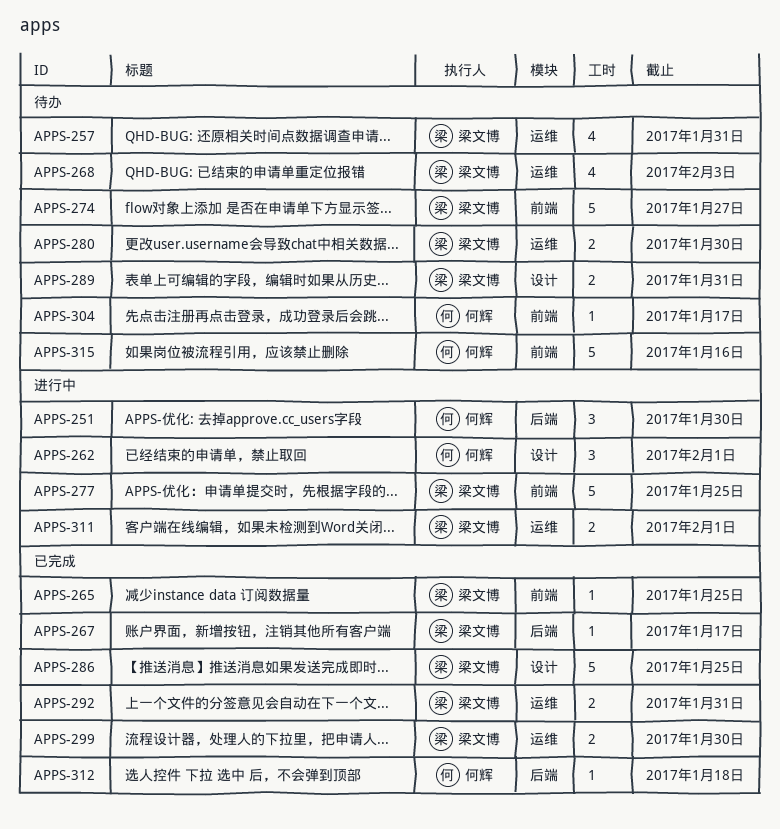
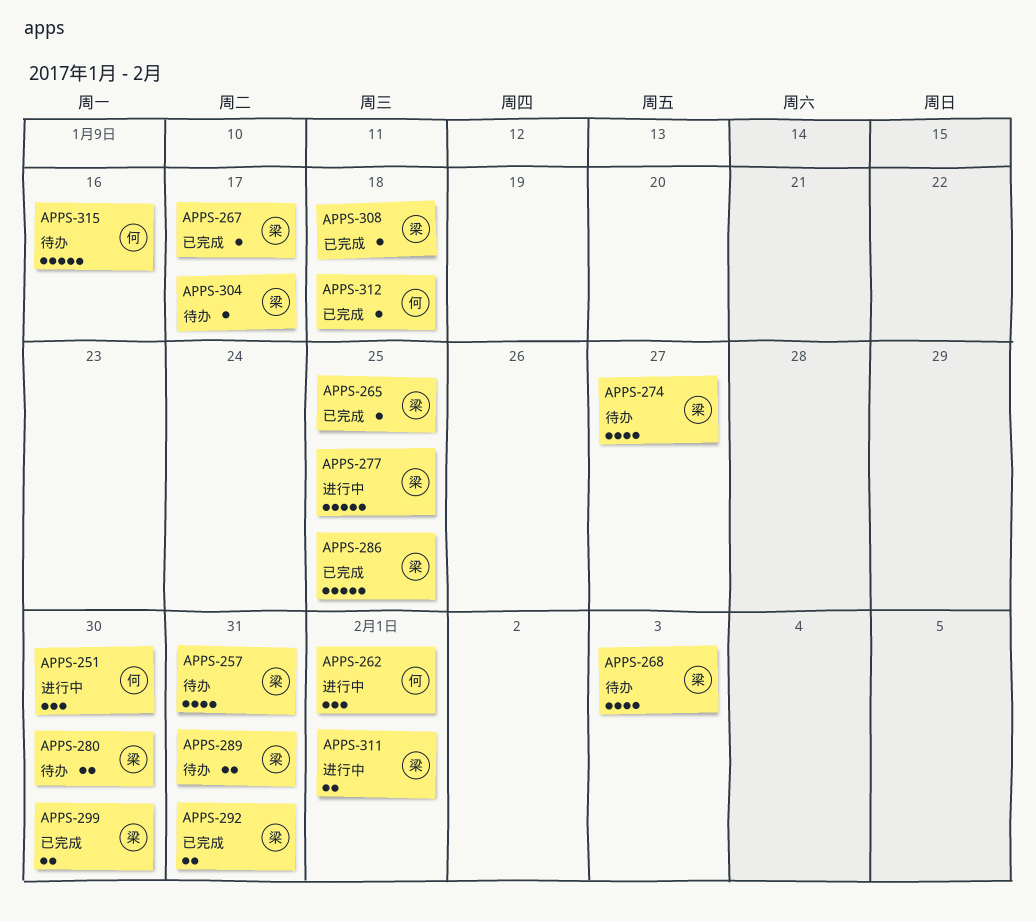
APPS-274, estimate: 5 -> 4
APPS-304, owner: 何辉 -> 梁文博
APPS-308: none -> present

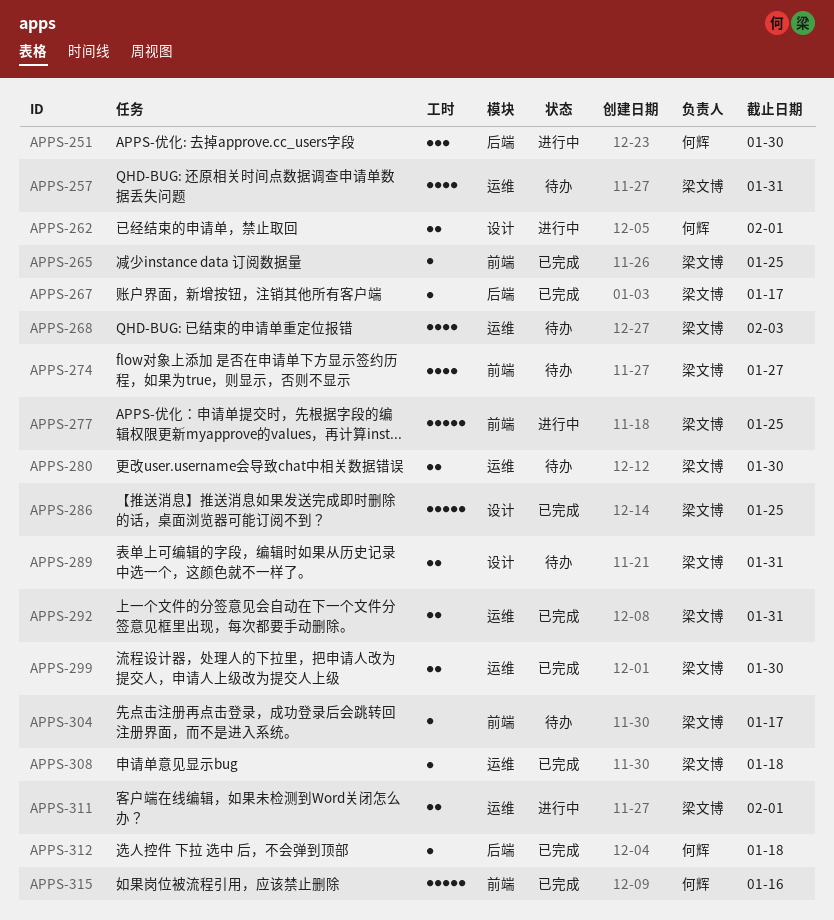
APPS-262, estimate: 3 -> 2
APPS-315, status: 待办 -> 已完成

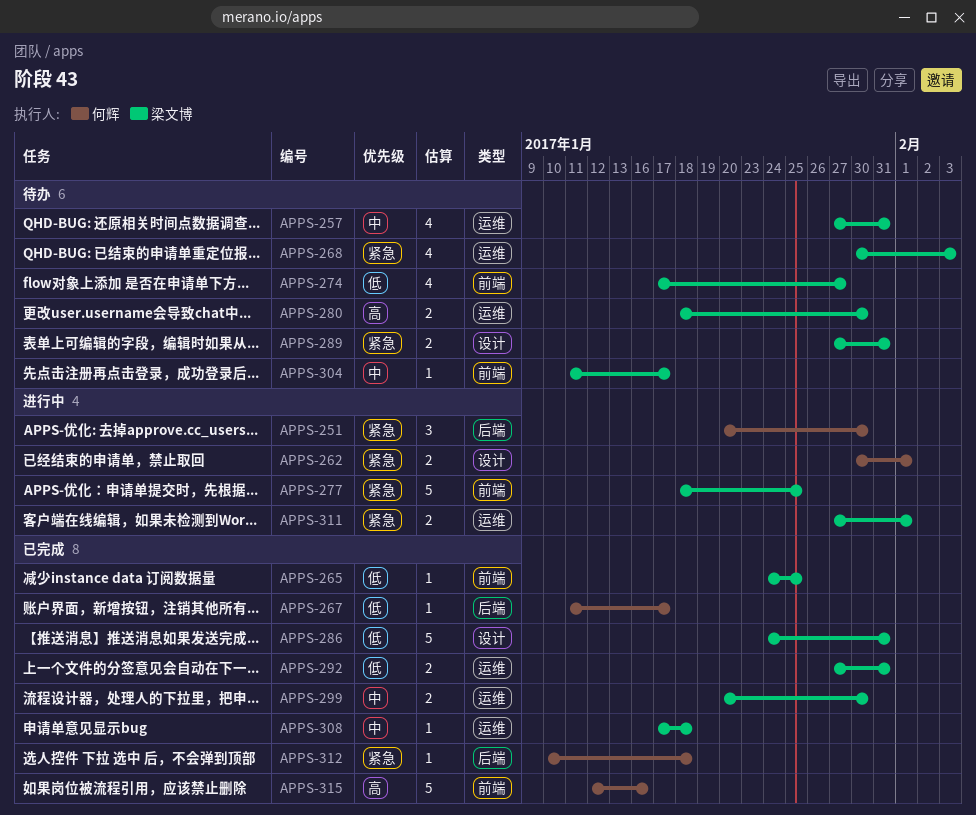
APPS-267, owner: 梁文博 -> 何辉
APPS-286, due: Jan 25 -> Jan 31

